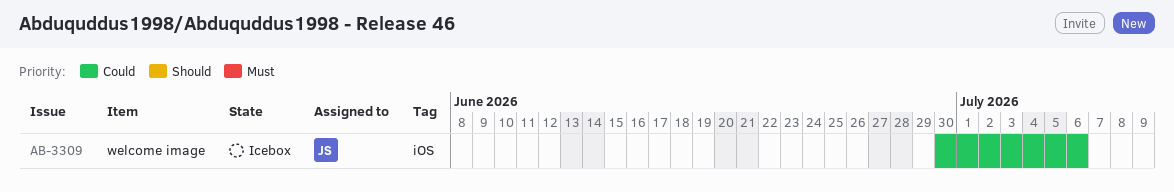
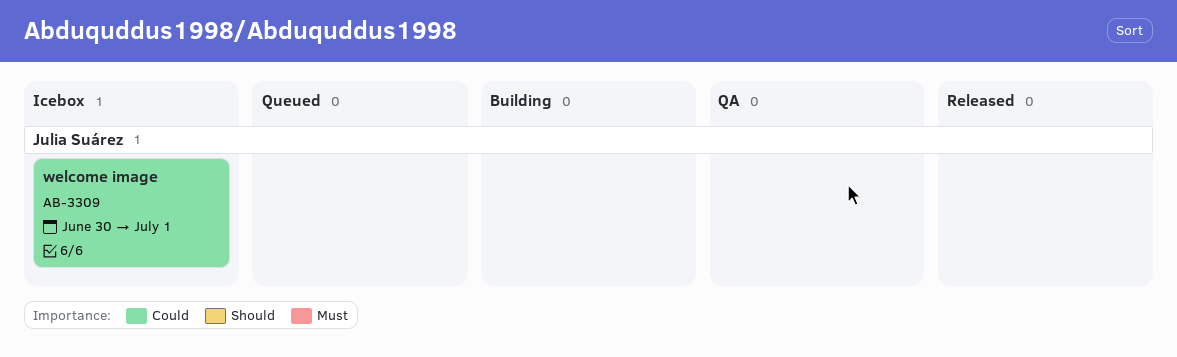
AB-3309, due: Jul 6 -> Jul 1

